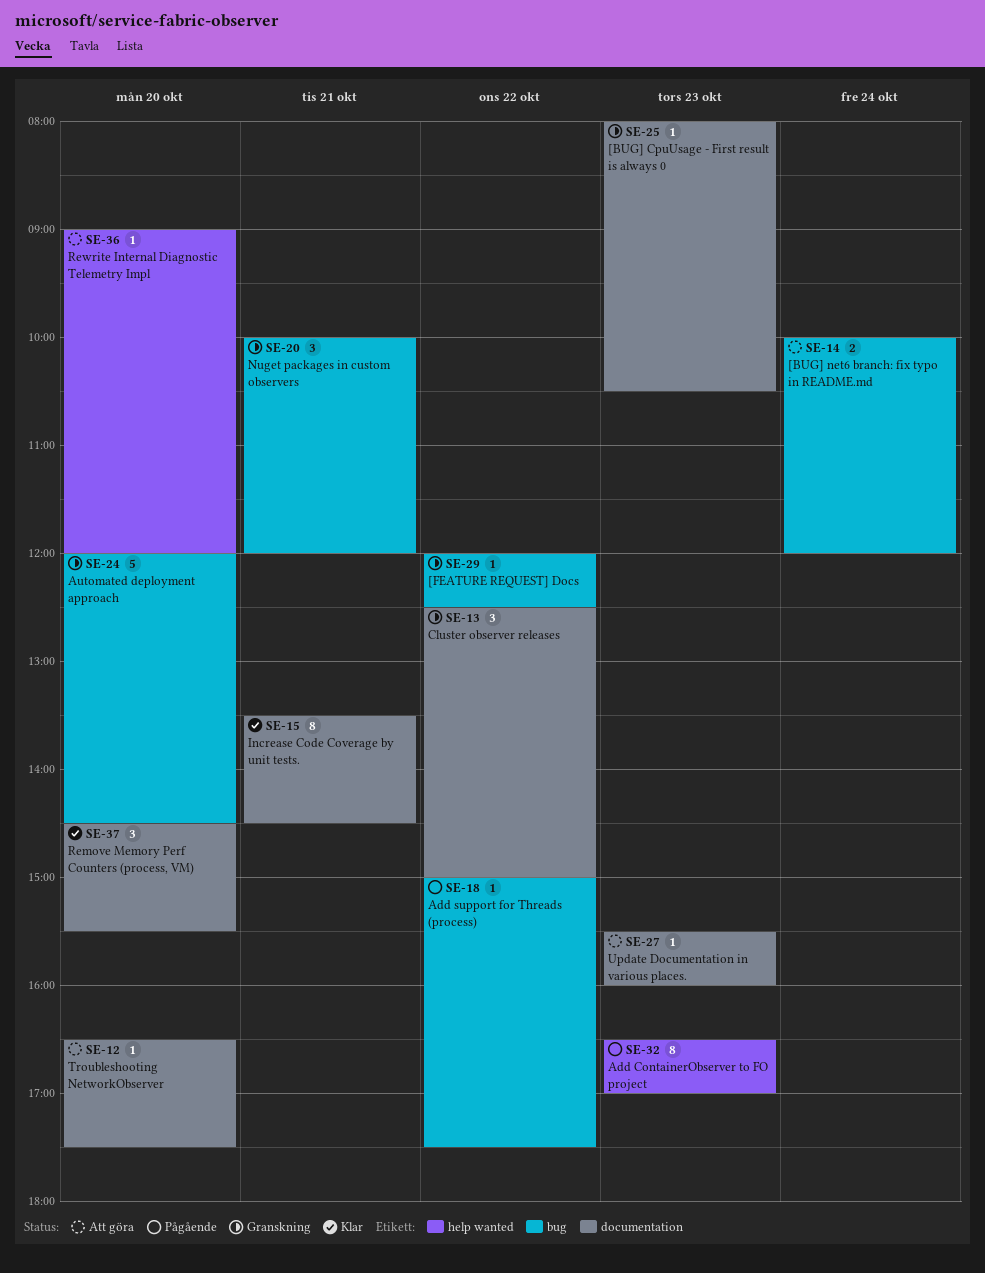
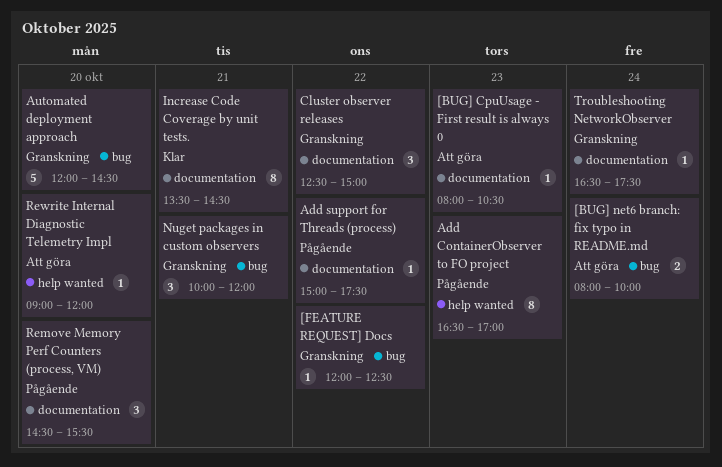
[BUG] CpuUsage - First result is always 0, status: Granskning -> Att göra
[BUG] net6 branch: fix typo in README.md, begins: 10:00 -> 08:00
[BUG] net6 branch: fix typo in README.md, ends: 12:00 -> 10:00
Add support for Threads (process), label: bug -> documentation
Remove Memory Perf Counters (process, VM), status: Klar -> Pågående
Troubleshooting NetworkObserver, status: Att göra -> Granskning
Troubleshooting NetworkObserver, day: Oct 20 -> Oct 24
Update Documentation in various places.: present -> none

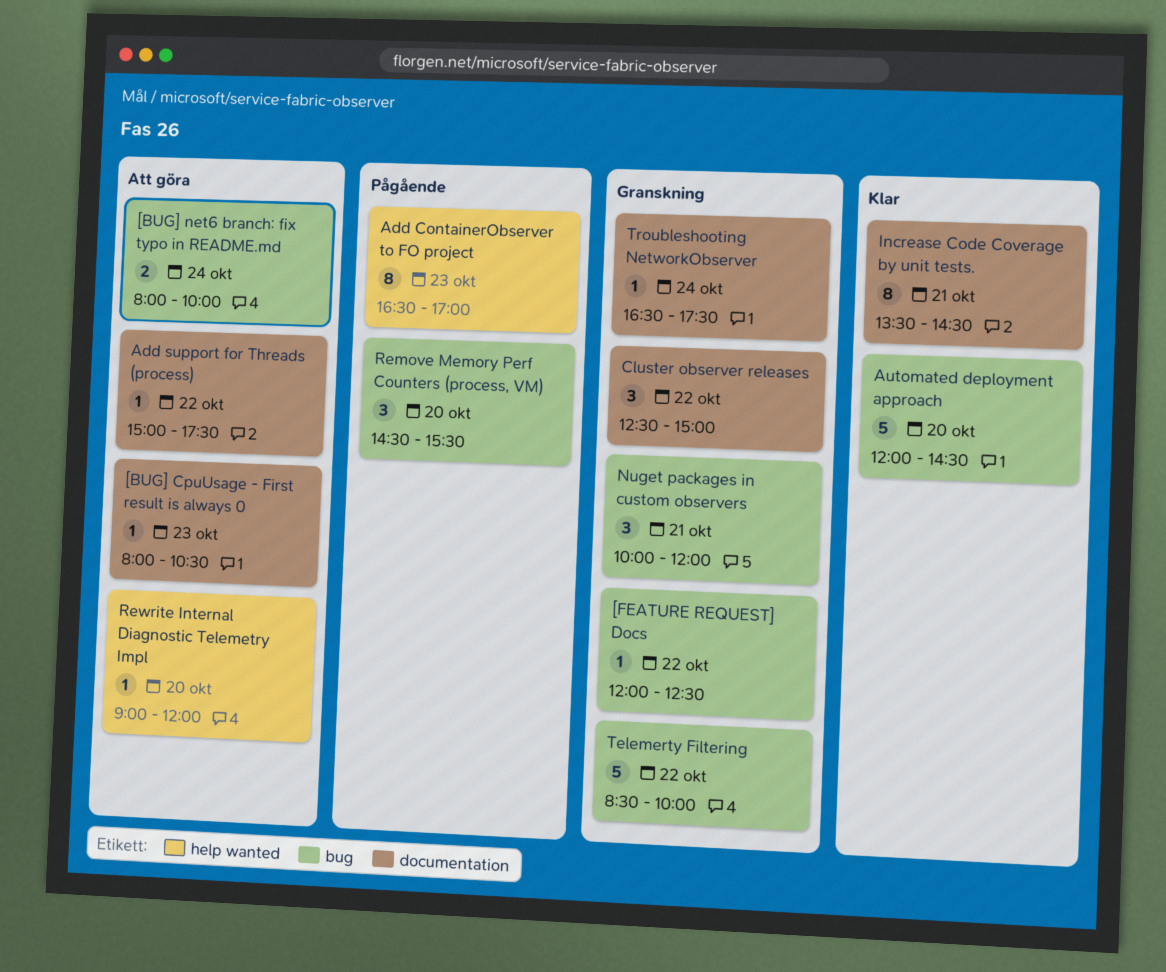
Add support for Threads (process), status: Pågående -> Att göra
Automated deployment approach, status: Granskning -> Klar
Remove Memory Perf Counters (process, VM), label: documentation -> bug
Telemerty Filtering: none -> present

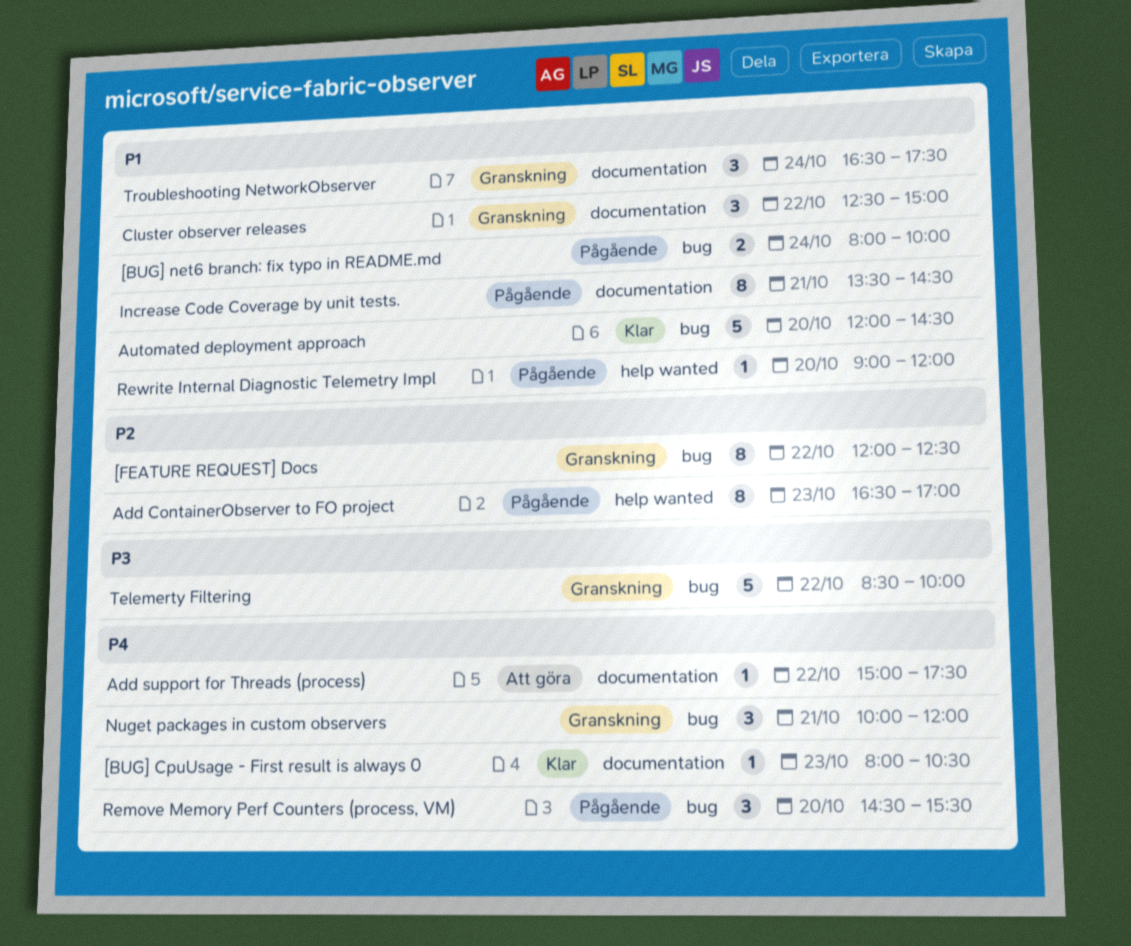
[BUG] CpuUsage - First result is always 0, status: Att göra -> Klar
[BUG] net6 branch: fix typo in README.md, status: Att göra -> Pågående
[FEATURE REQUEST] Docs, estimate: 1 -> 8
Increase Code Coverage by unit tests., status: Klar -> Pågående
Rewrite Internal Diagnostic Telemetry Impl, status: Att göra -> Pågående
Troubleshooting NetworkObserver, estimate: 1 -> 3

